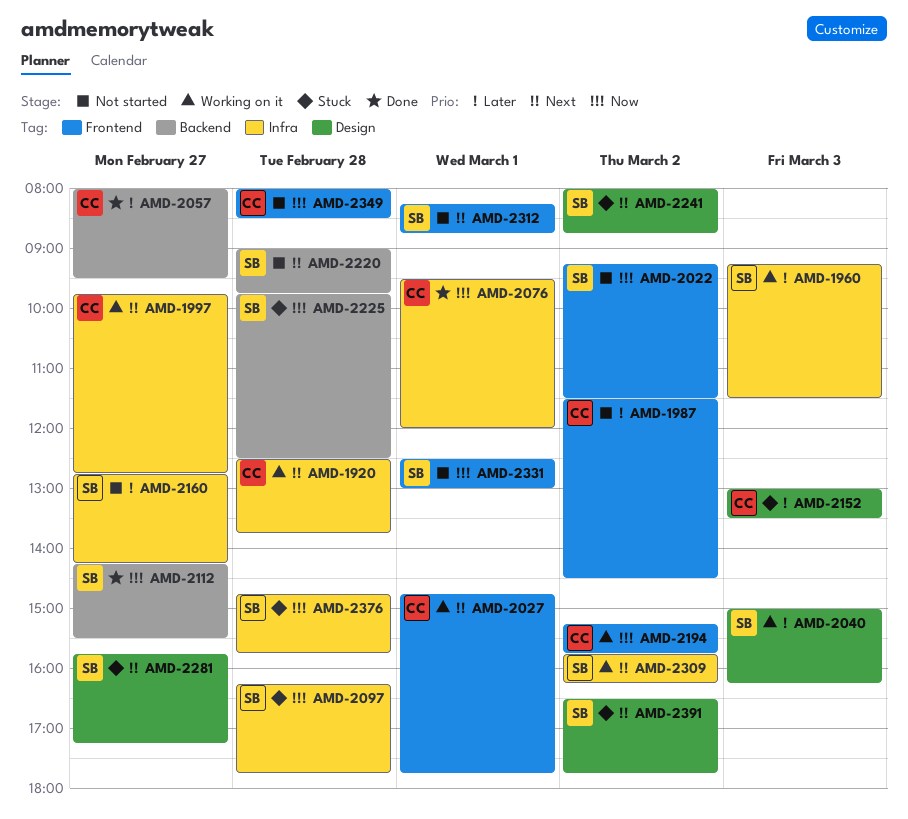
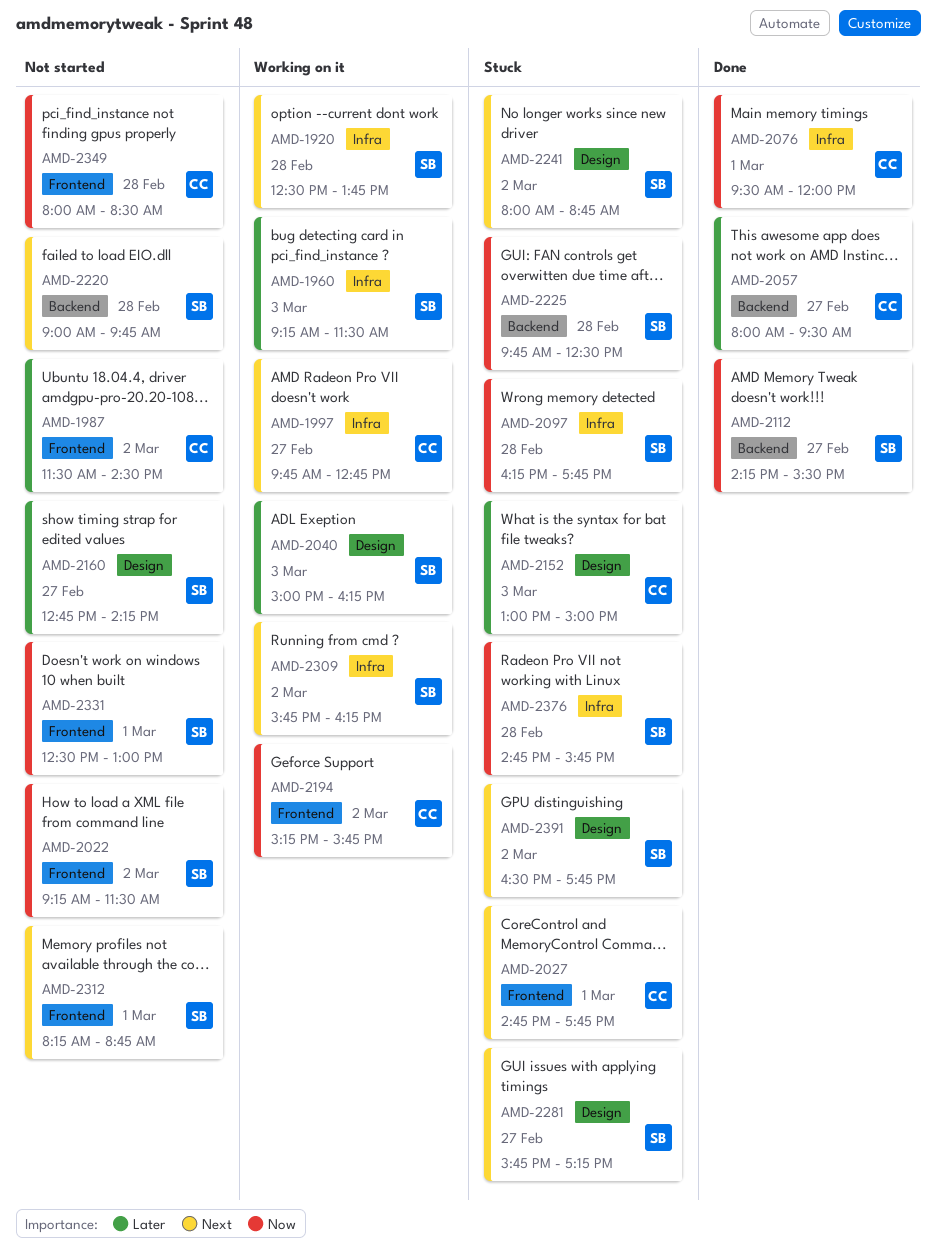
AMD-1920, owner: CC -> SB
AMD-2027, status: Working on it -> Stuck
AMD-2152, ends: 13:30 -> 15:00
AMD-2160, label: Infra -> Design

